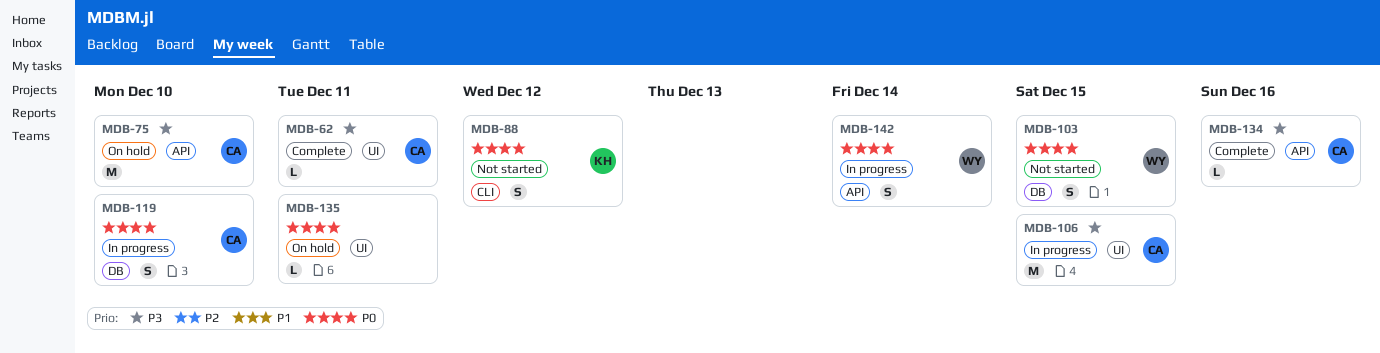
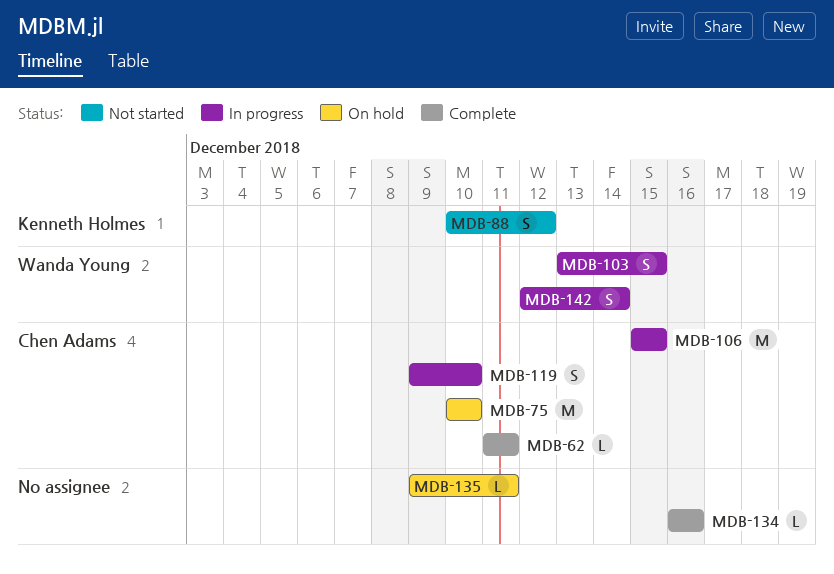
MDB-103, status: Not started -> In progress
MDB-134, owner: Chen Adams -> none

